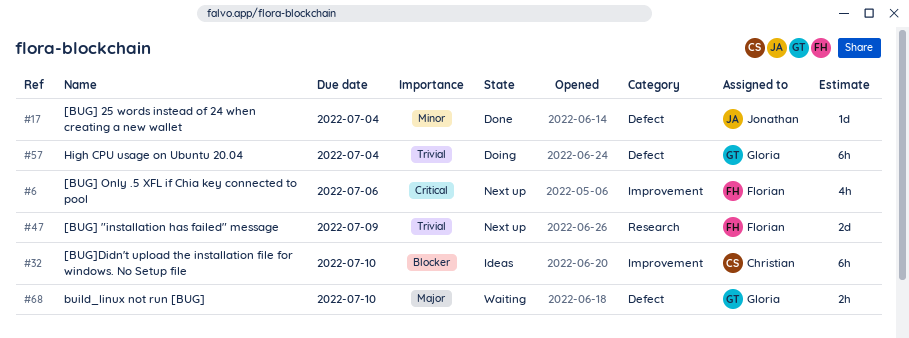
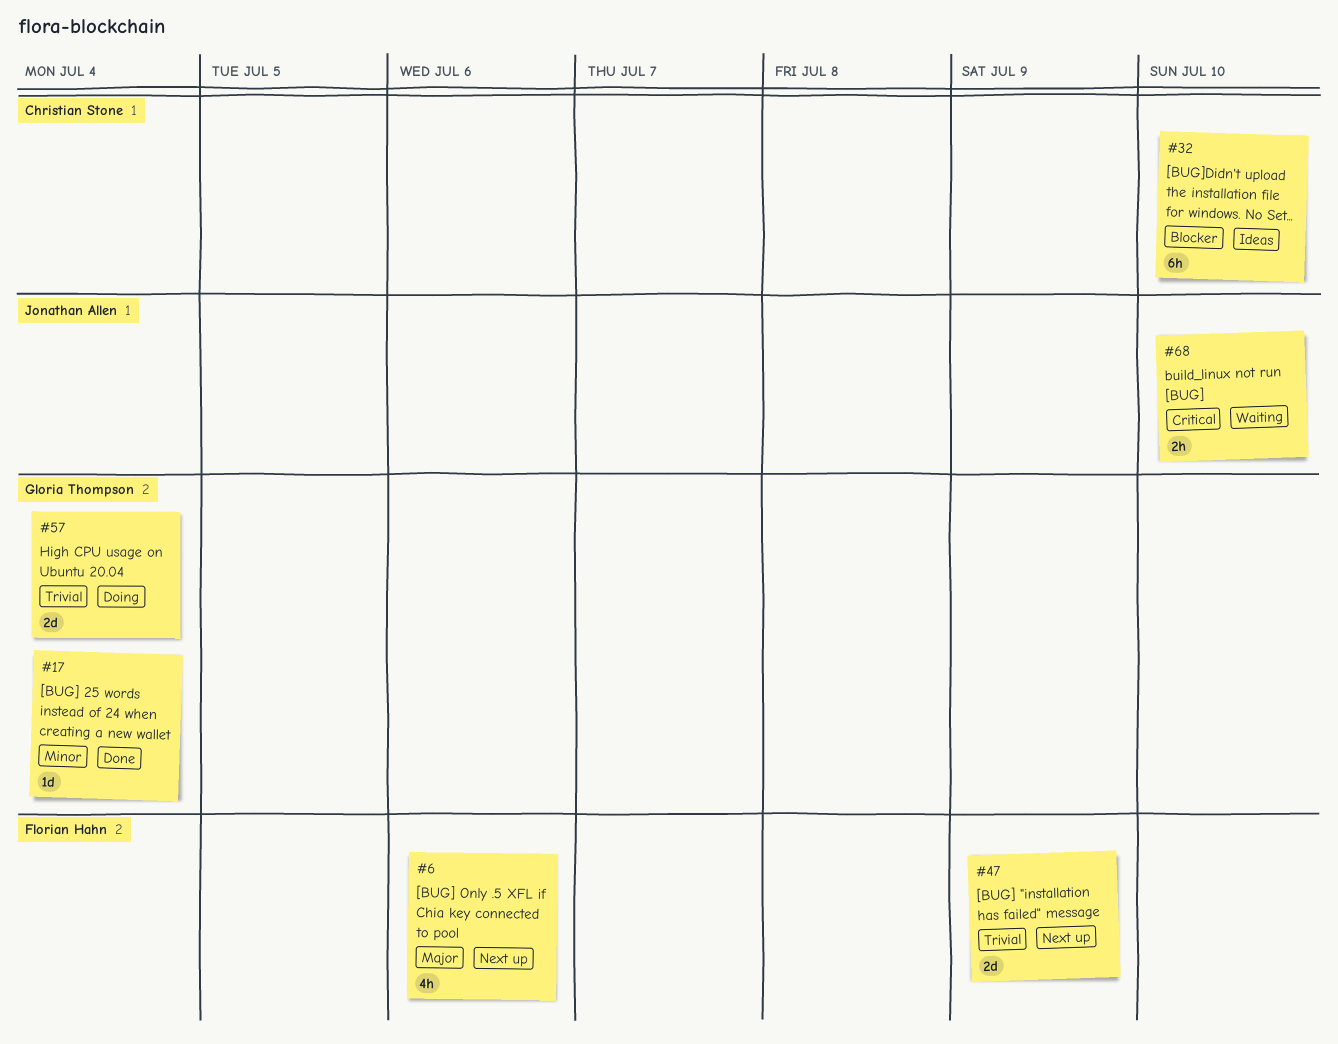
#6, priority: Critical -> Major
#17, owner: Jonathan Allen -> Gloria Thompson
#57, estimate: 6h -> 2d
#68, owner: Gloria Thompson -> Jonathan Allen
#68, priority: Major -> Critical

